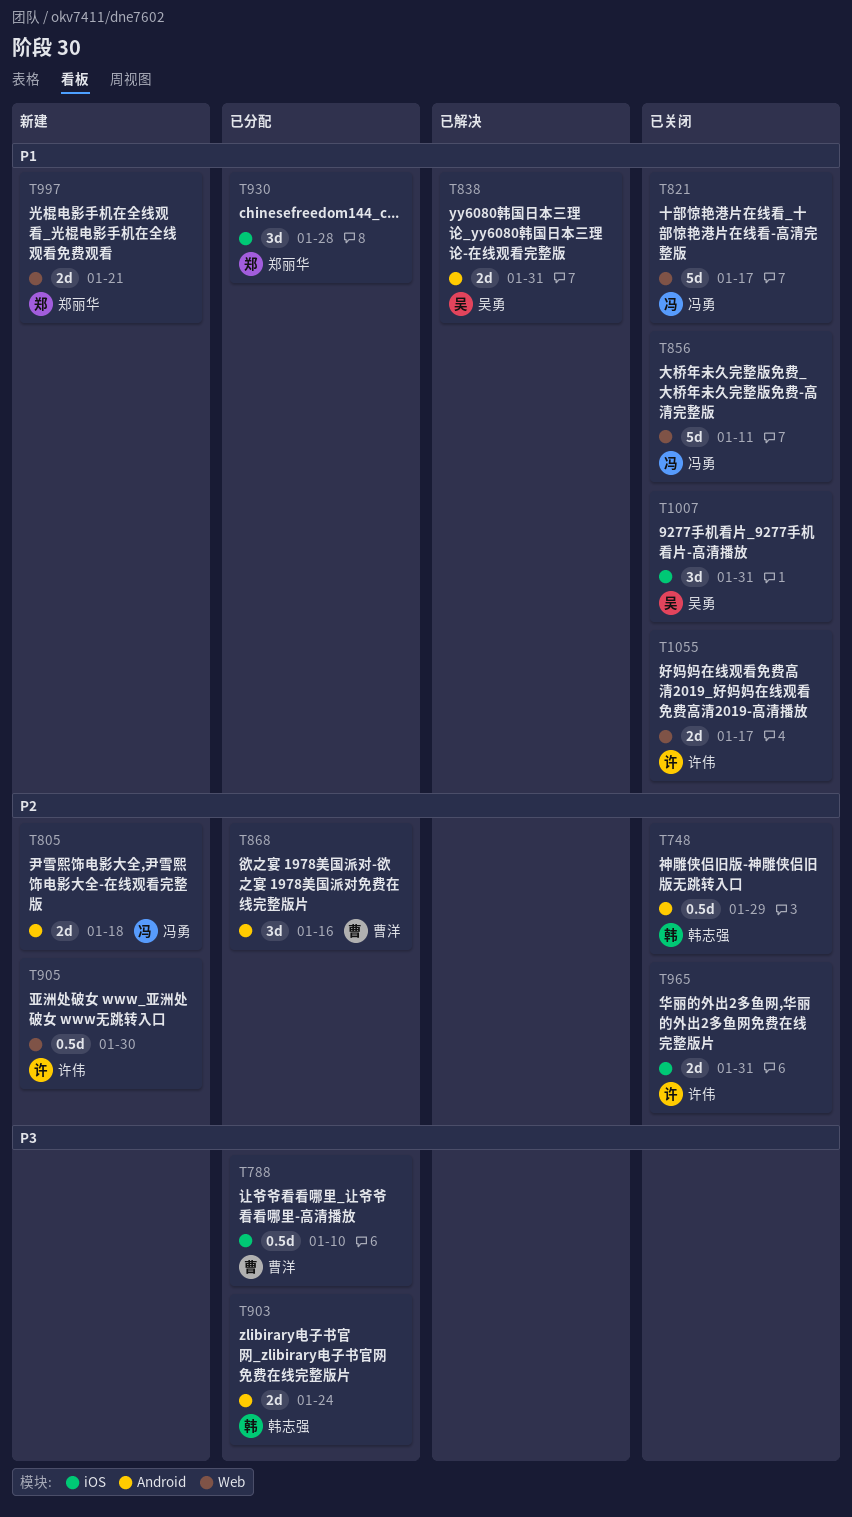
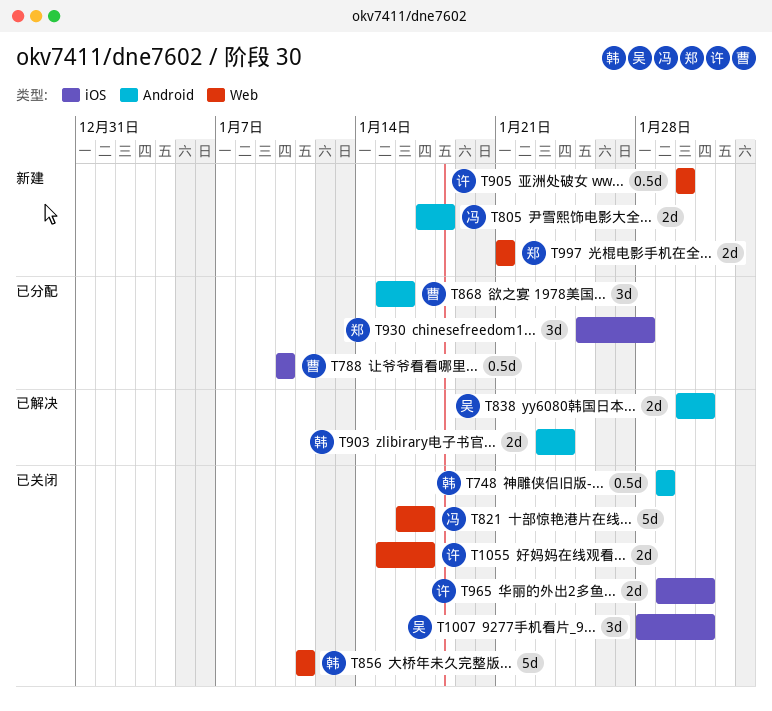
T856, owner: 冯勇 -> 韩志强
T903, status: 已分配 -> 已解决

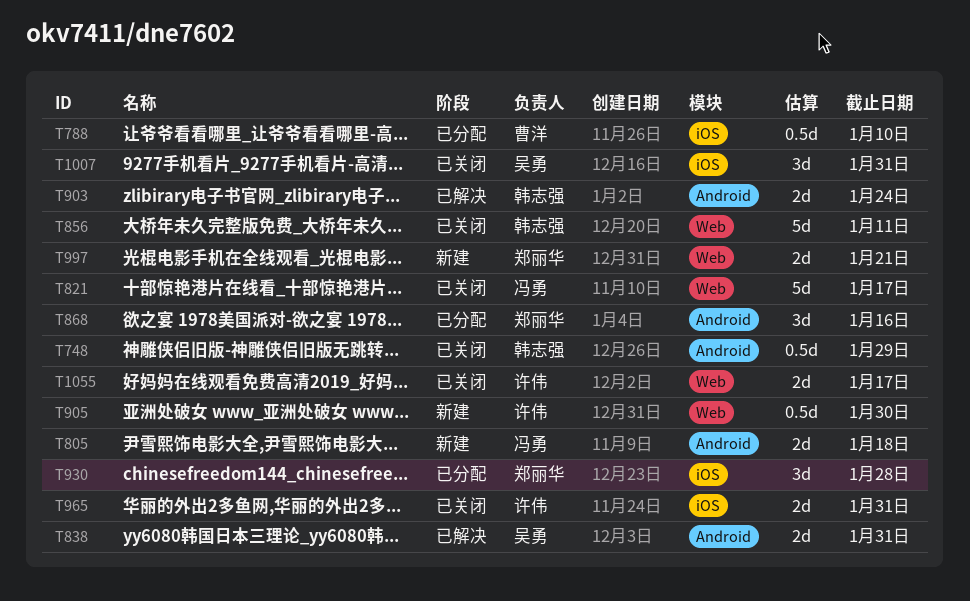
T868, owner: 曹洋 -> 郑丽华

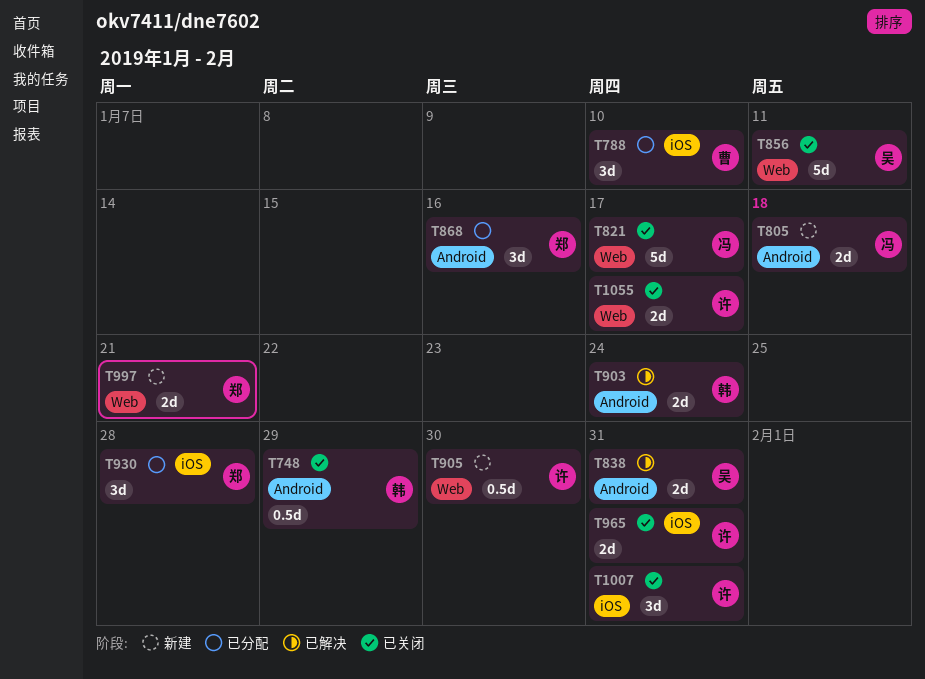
T788, estimate: 0.5d -> 3d
T856, owner: 韩志强 -> 吴勇
T1007, owner: 吴勇 -> 许伟

